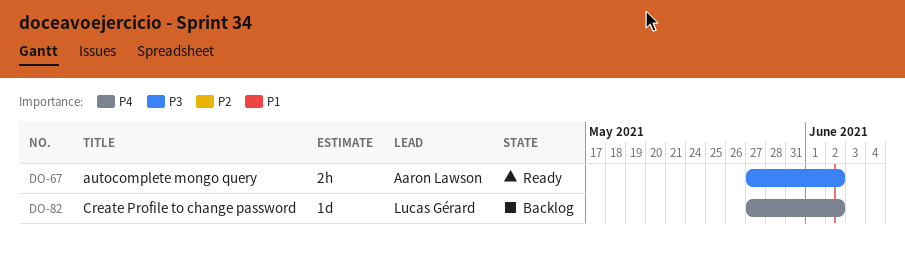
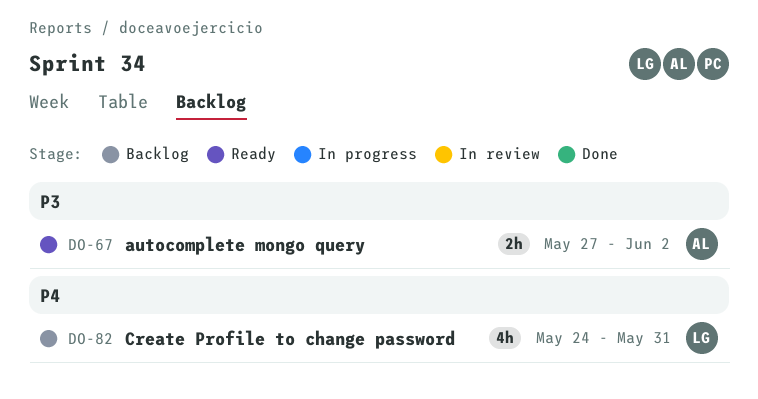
DO-82, estimate: 1d -> 4h
DO-82, start: May 27 -> May 24
DO-82, due: Jun 2 -> May 31

